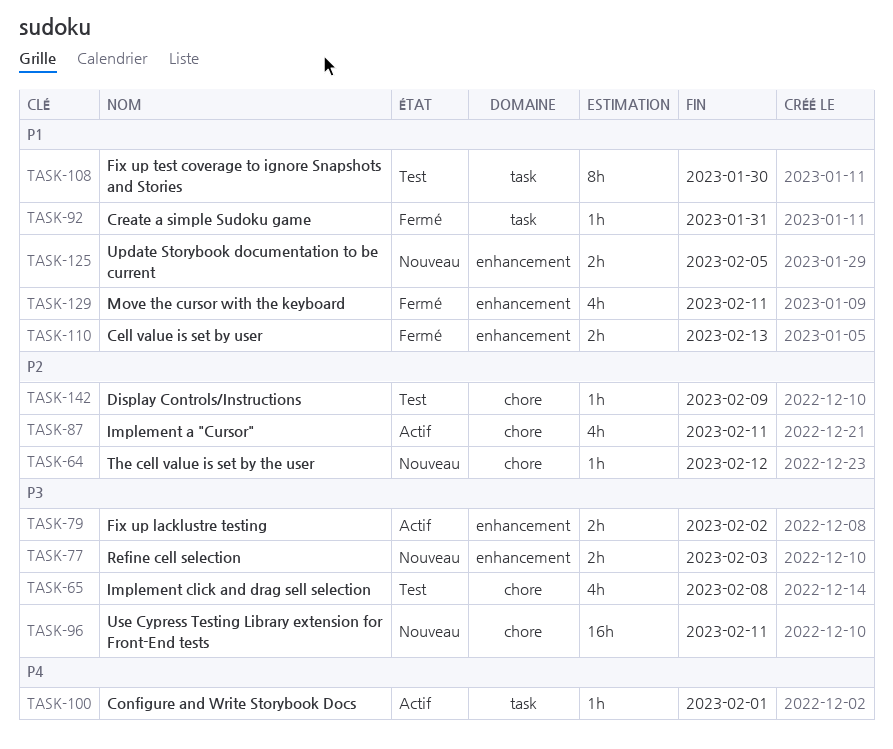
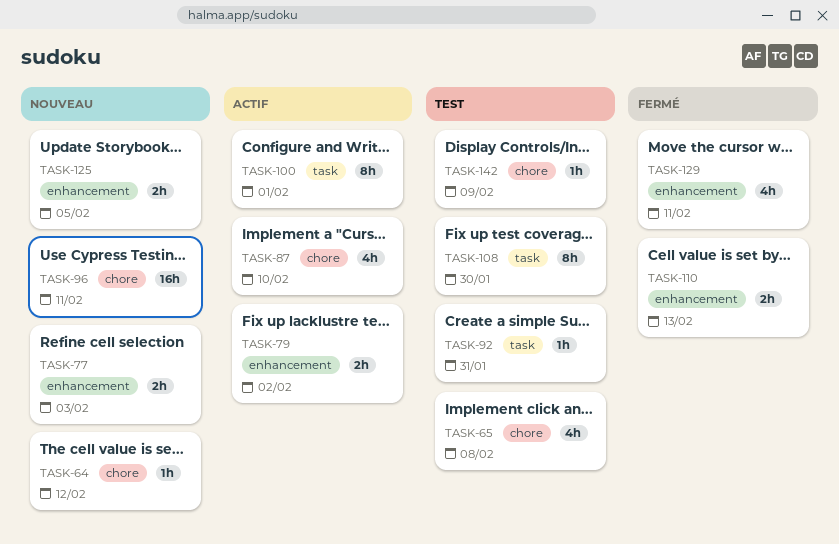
TASK-87, due: Feb 11 -> Feb 10
TASK-92, status: Fermé -> Test
TASK-100, estimate: 1h -> 8h

